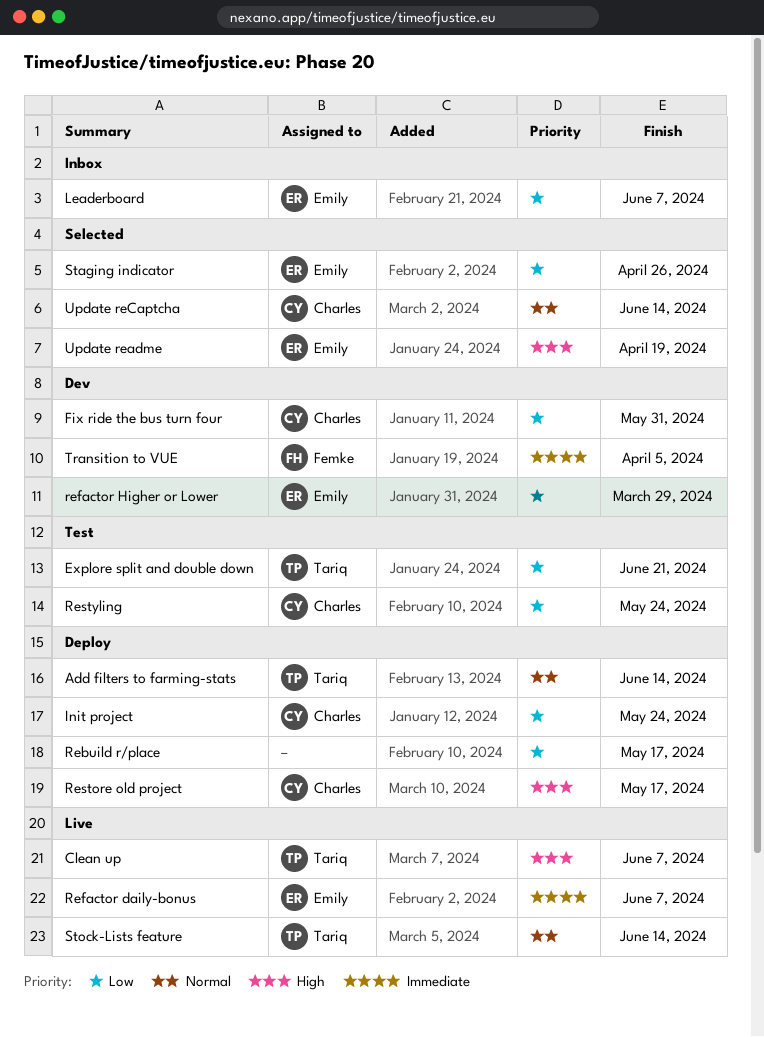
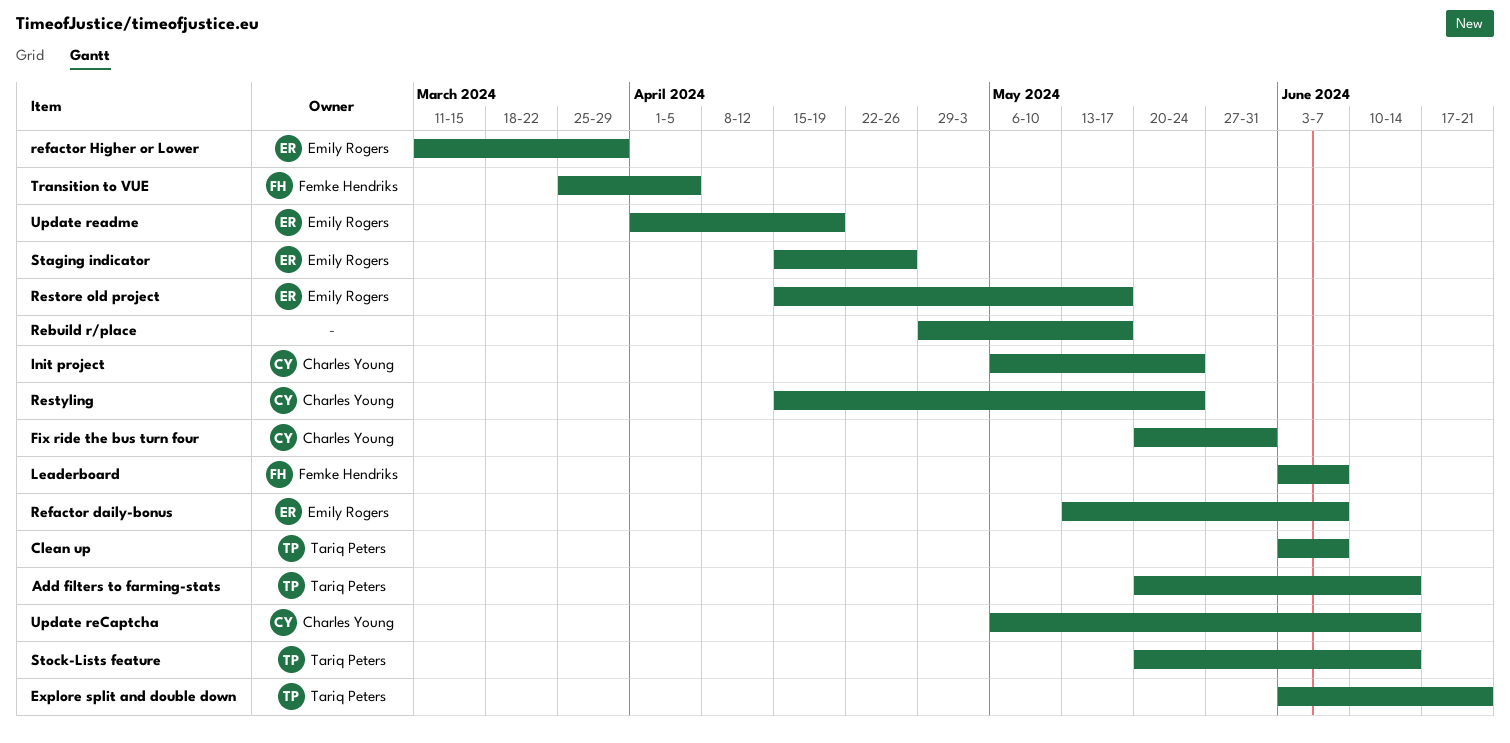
Leaderboard, owner: Emily Rogers -> Femke Hendriks
Restore old project, owner: Charles Young -> Emily Rogers

